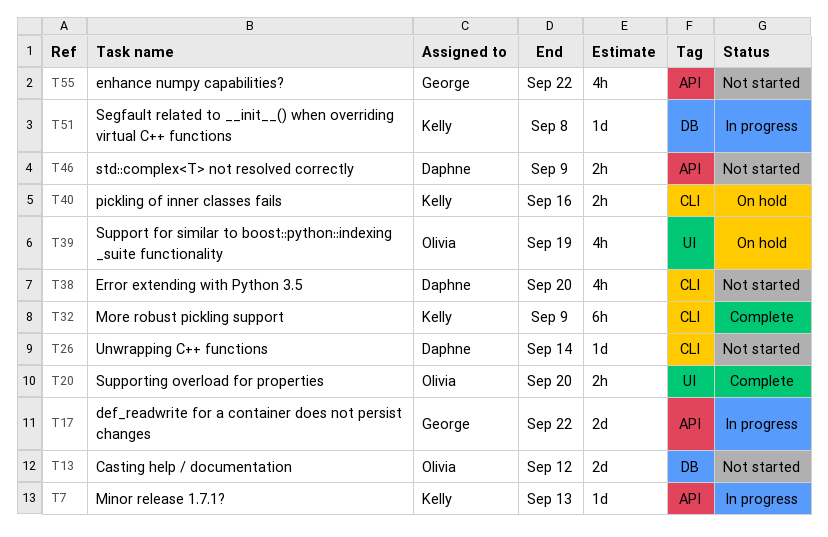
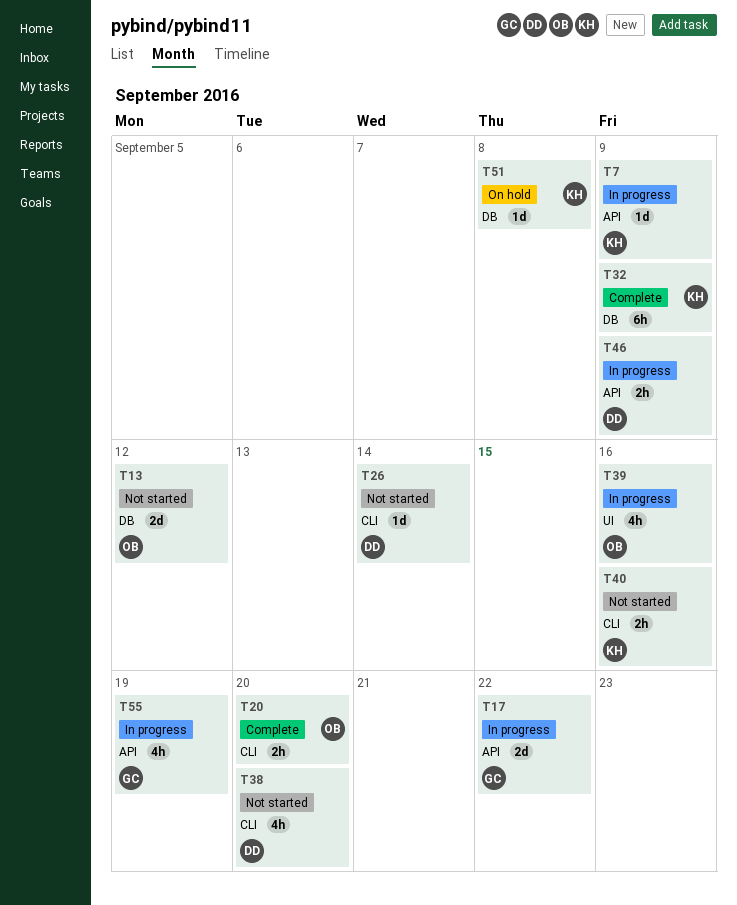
T7, due: Sep 13 -> Sep 9
T20, label: UI -> CLI
T32, label: CLI -> DB
T39, status: On hold -> In progress
T39, due: Sep 19 -> Sep 16
T40, status: On hold -> Not started
T46, status: Not started -> In progress
T51, status: In progress -> On hold
T55, status: Not started -> In progress
T55, due: Sep 22 -> Sep 19

